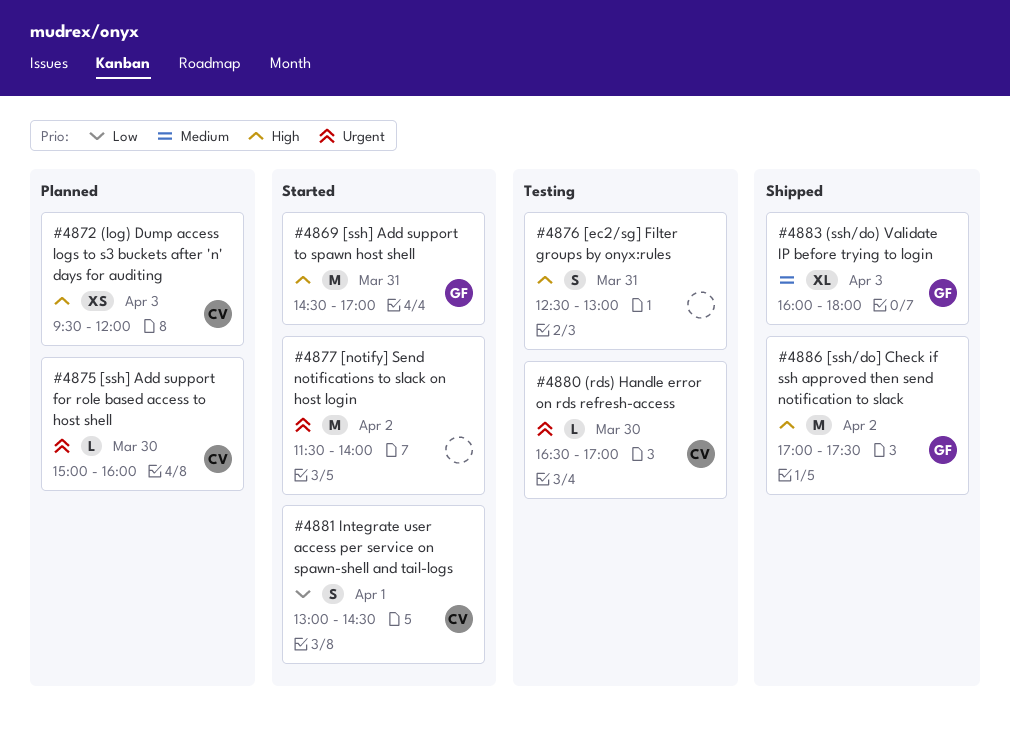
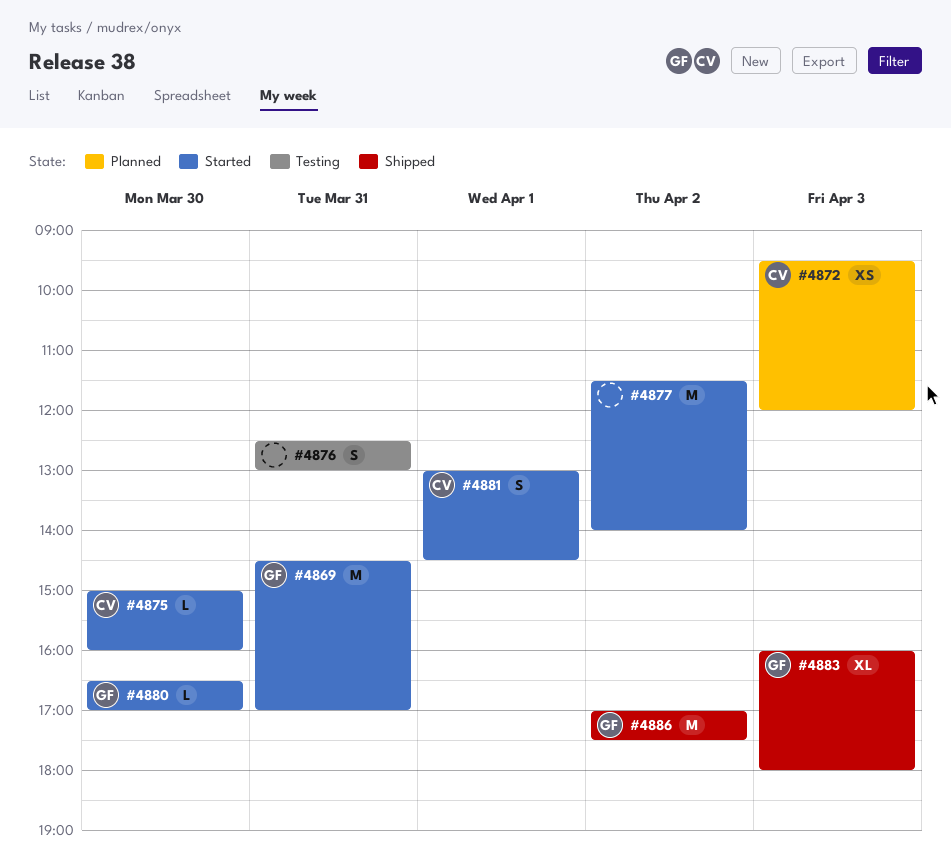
#4875, status: Planned -> Started
#4880, status: Testing -> Started
#4880, owner: CV -> GF

